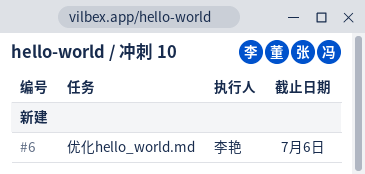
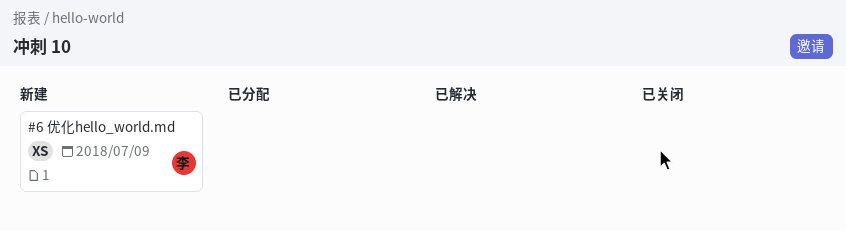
#6, due: Jul 6 -> Jul 9

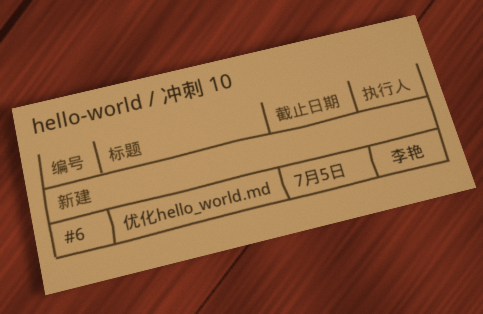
#6, due: Jul 9 -> Jul 5

